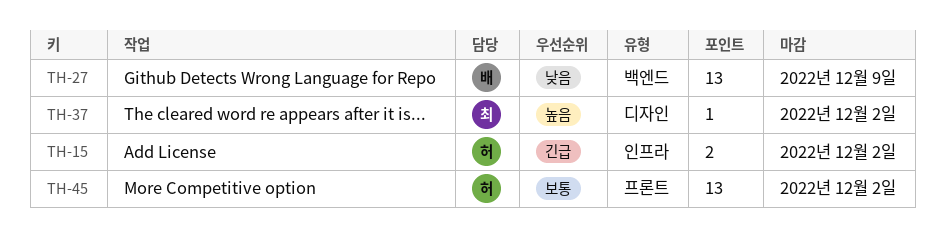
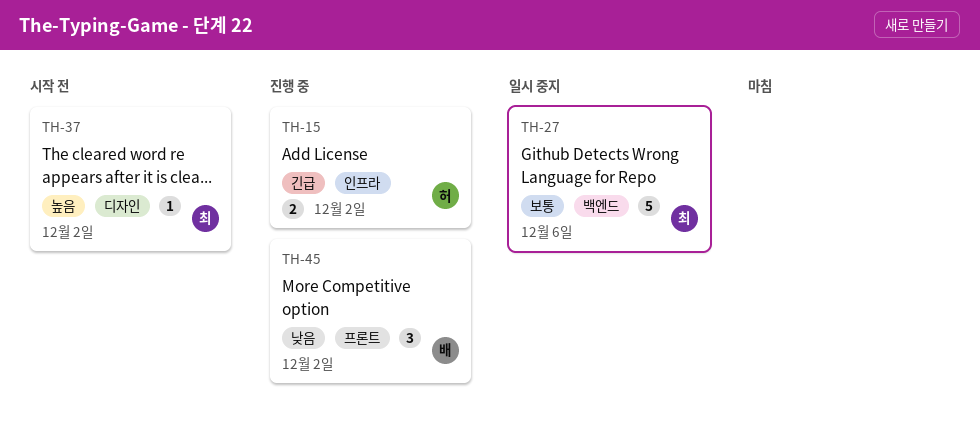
TH-27, owner: 배 -> 최
TH-27, priority: 낮음 -> 보통
TH-27, estimate: 13 -> 5
TH-27, due: Dec 9 -> Dec 6
TH-45, owner: 허 -> 배
TH-45, priority: 보통 -> 낮음
TH-45, estimate: 13 -> 3

